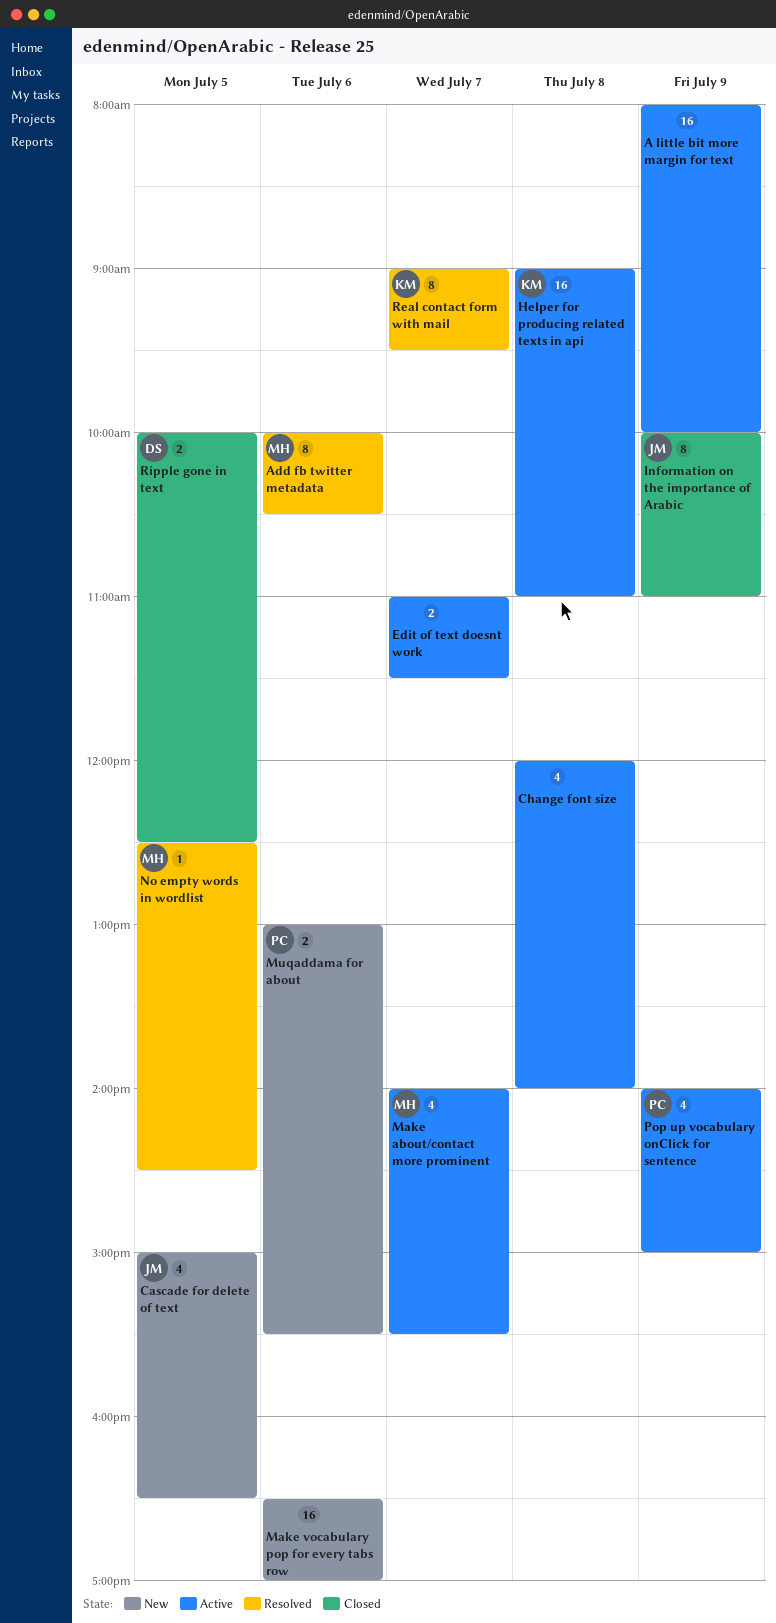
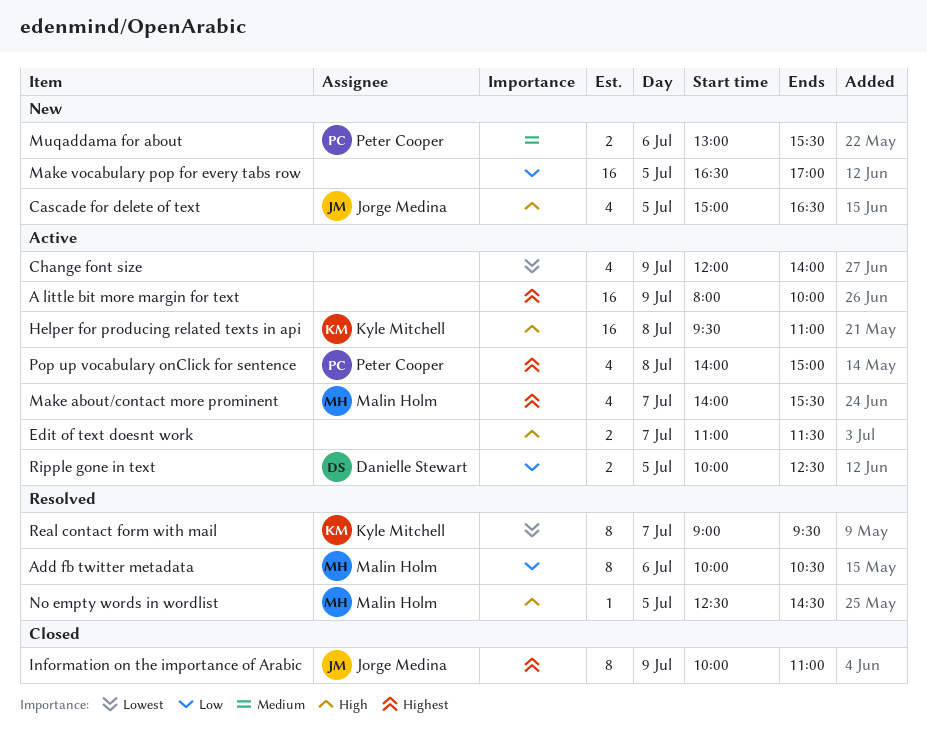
Change font size, day: Jul 8 -> Jul 9
Helper for producing related texts in api, begins: 09:00 -> 09:30
Make vocabulary pop for every tabs row, day: Jul 6 -> Jul 5
Pop up vocabulary onClick for sentence, day: Jul 9 -> Jul 8
Ripple gone in text, status: Closed -> Active

